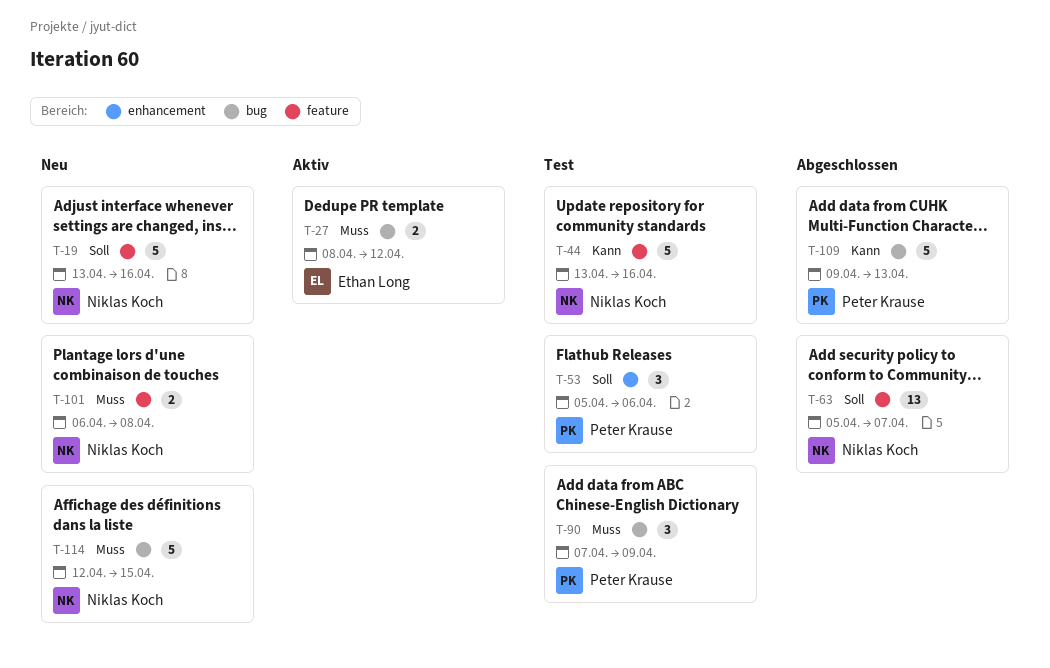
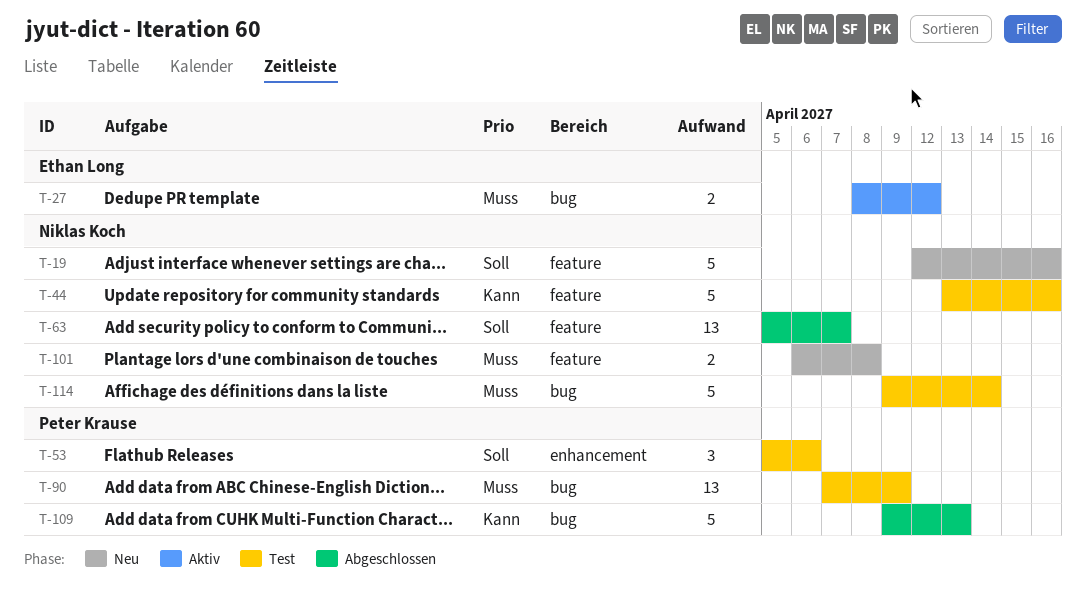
T-19, start: Apr 13 -> Apr 12
T-90, estimate: 3 -> 13
T-114, status: Neu -> Test
T-114, start: Apr 12 -> Apr 9
T-114, due: Apr 15 -> Apr 14

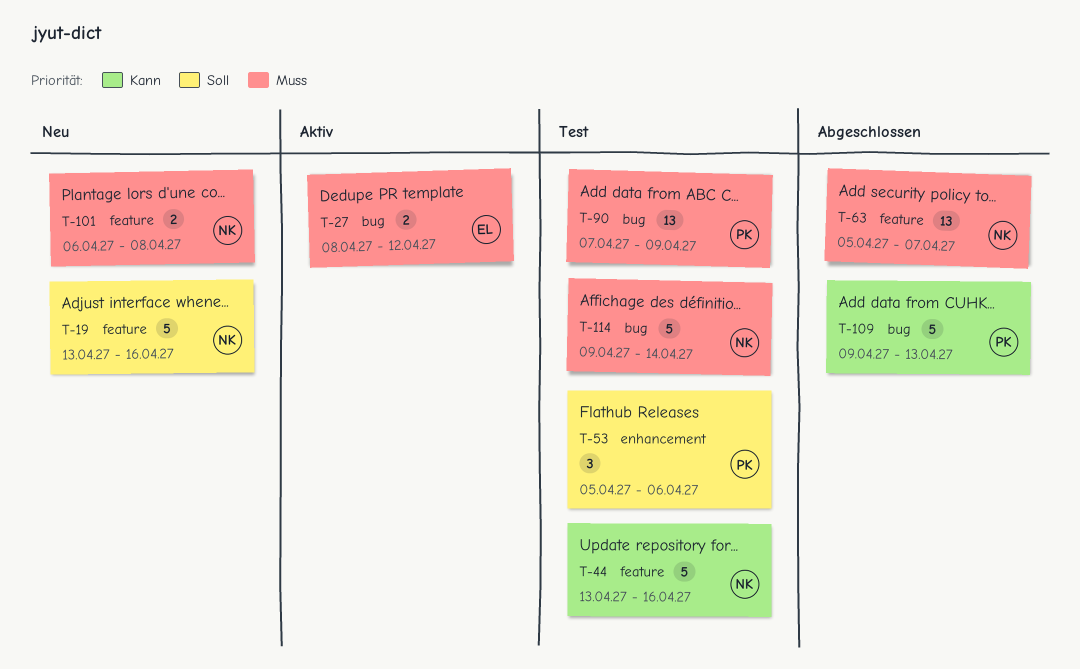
T-19, start: Apr 12 -> Apr 13
T-63, priority: Soll -> Muss

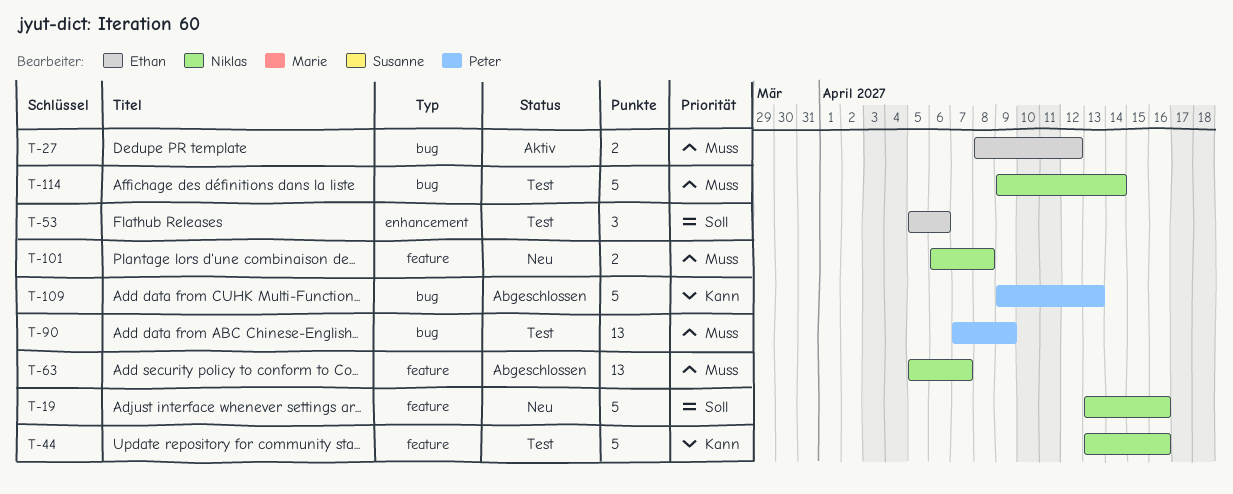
T-53, owner: Peter -> Ethan

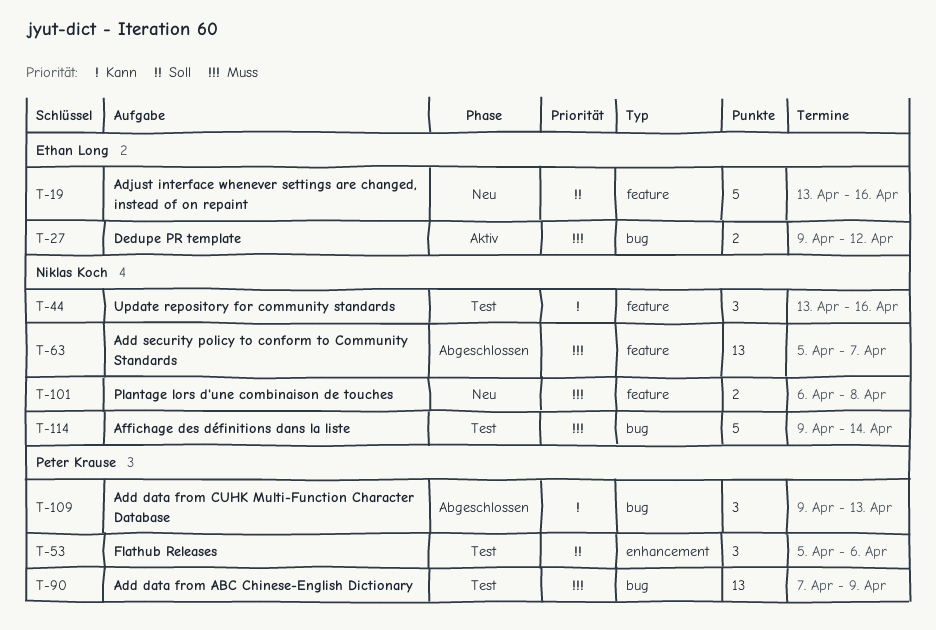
T-19, owner: Niklas Koch -> Ethan Long
T-27, start: Apr 8 -> Apr 9
T-44, estimate: 5 -> 3
T-53, owner: Ethan Long -> Peter Krause
T-109, estimate: 5 -> 3

